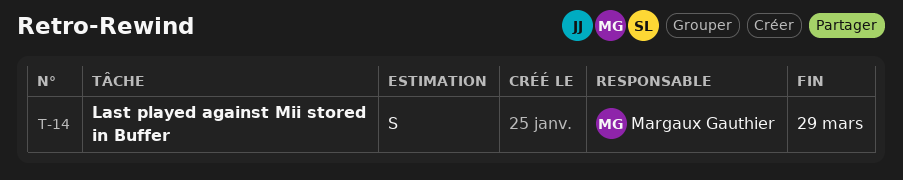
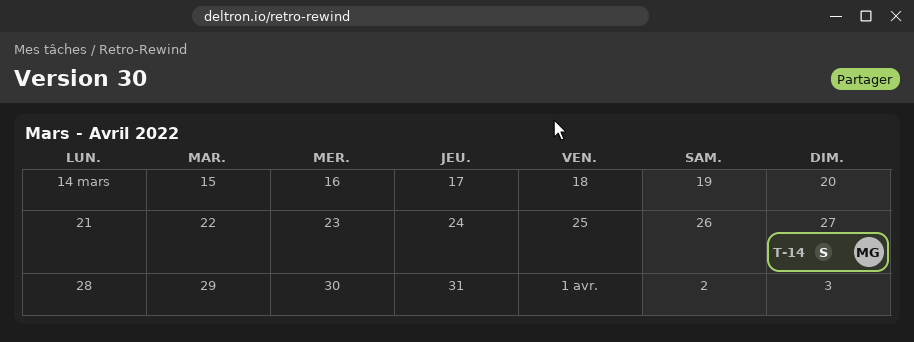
T-14, due: Mar 29 -> Mar 27

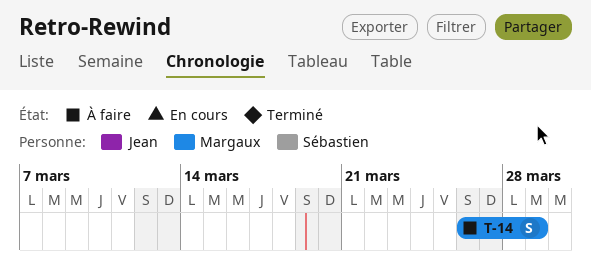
T-14, due: Mar 27 -> Mar 29

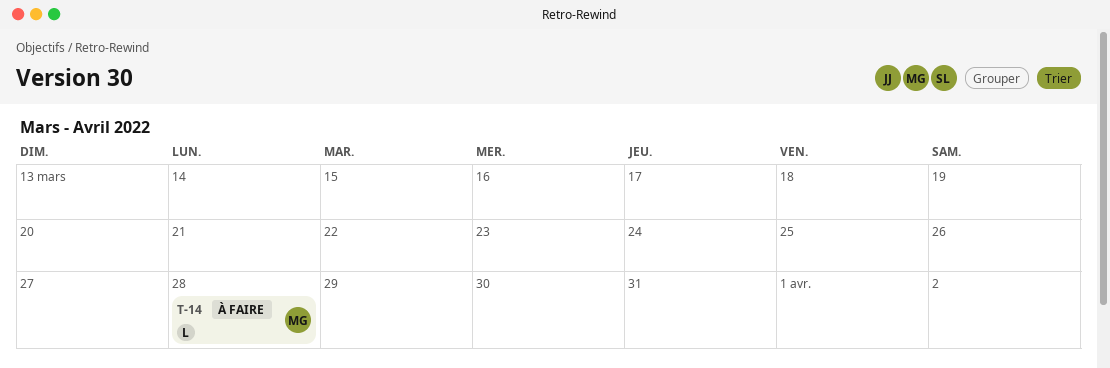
T-14, estimate: S -> L
T-14, due: Mar 29 -> Mar 28

